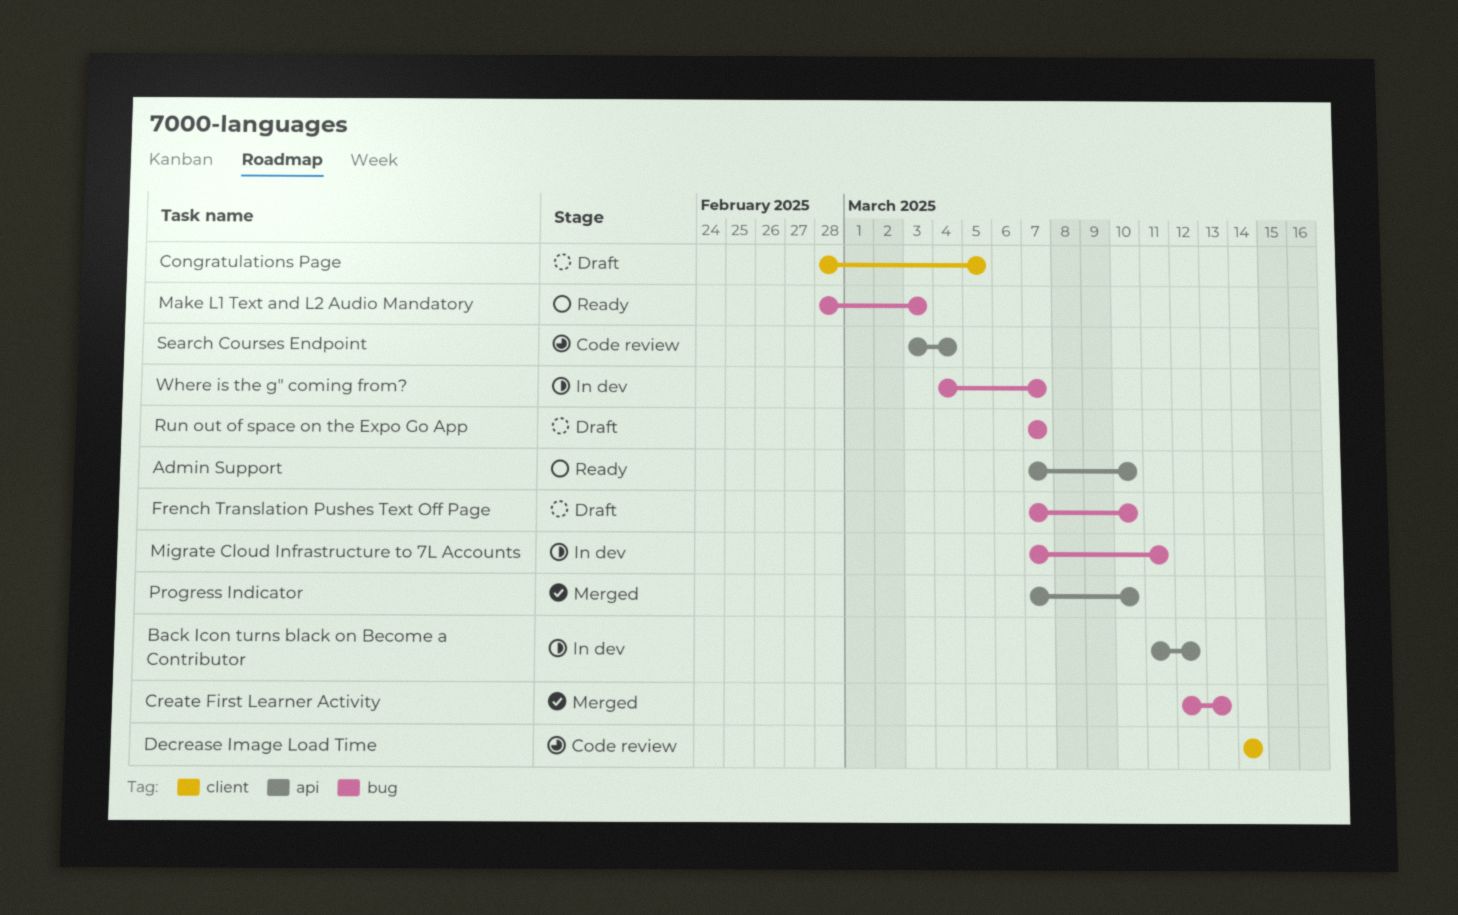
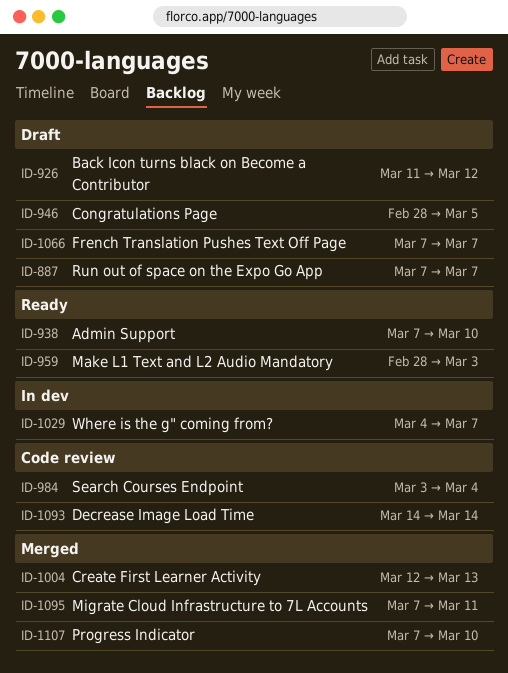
Back Icon turns black on Become a Contributor, status: In dev -> Draft
French Translation Pushes Text Off Page, due: Mar 10 -> Mar 7
Migrate Cloud Infrastructure to 7L Accounts, status: In dev -> Merged

